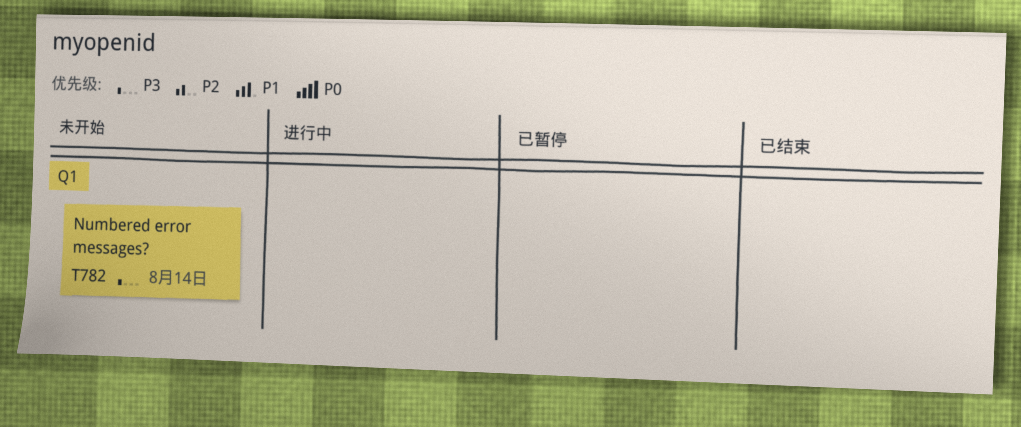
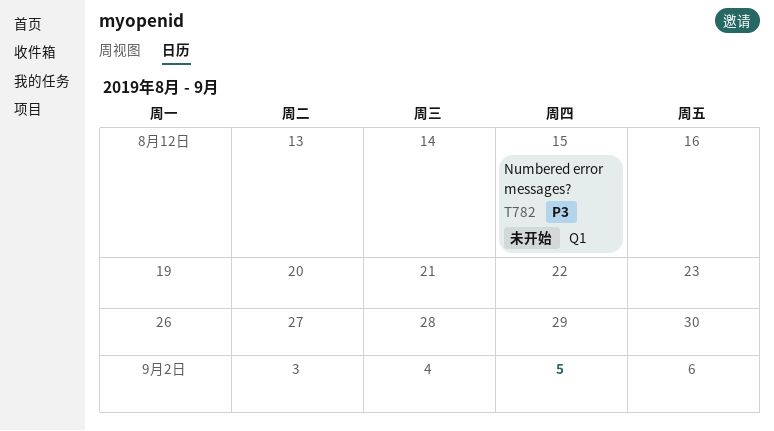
T782, due: Aug 14 -> Aug 15

